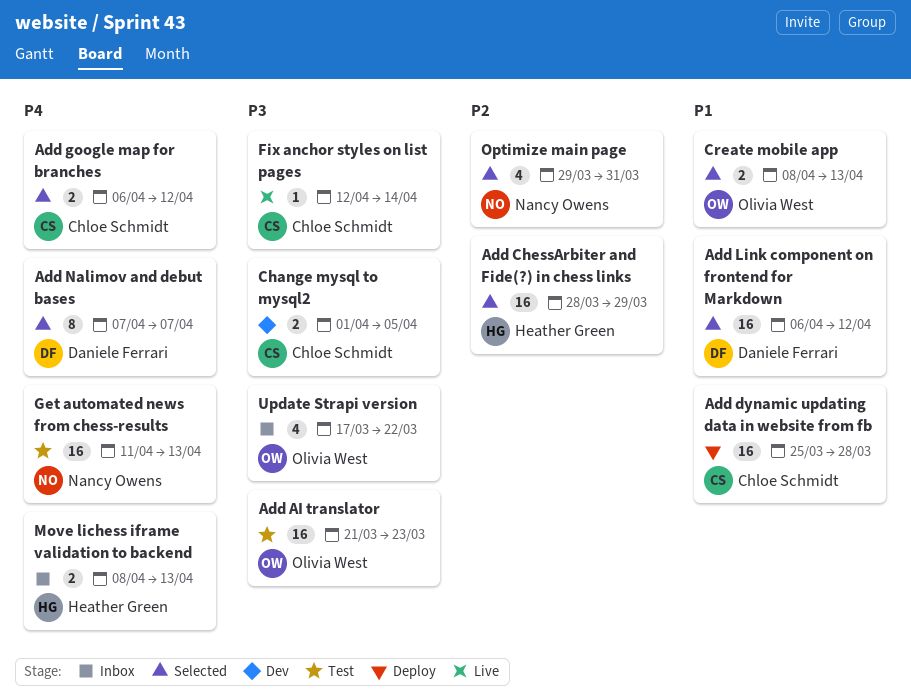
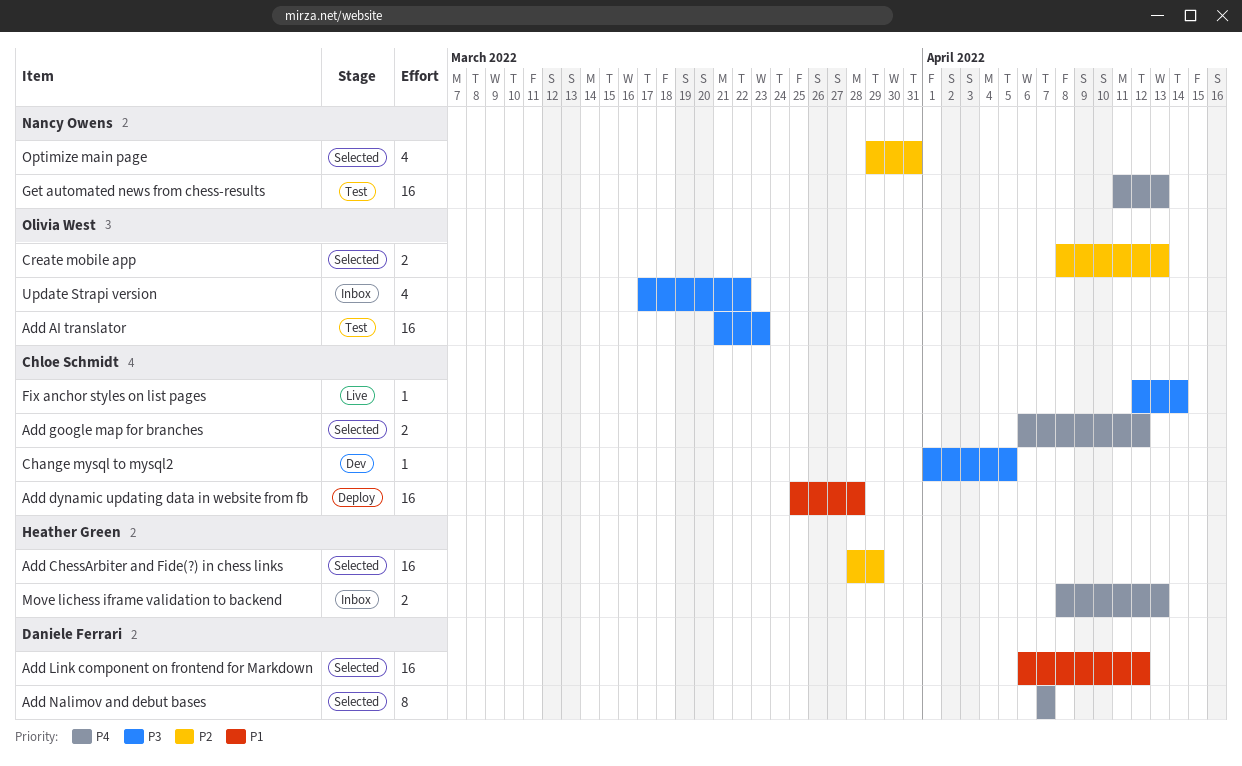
Change mysql to mysql2, estimate: 2 -> 1
Create mobile app, priority: P1 -> P2

